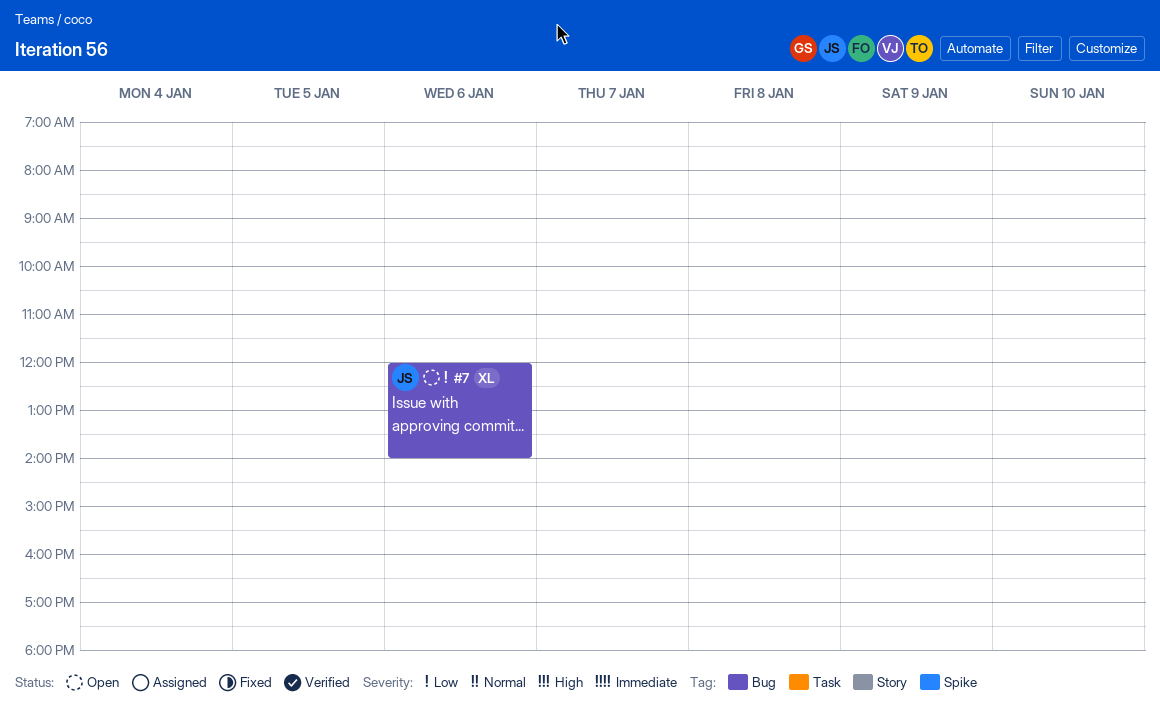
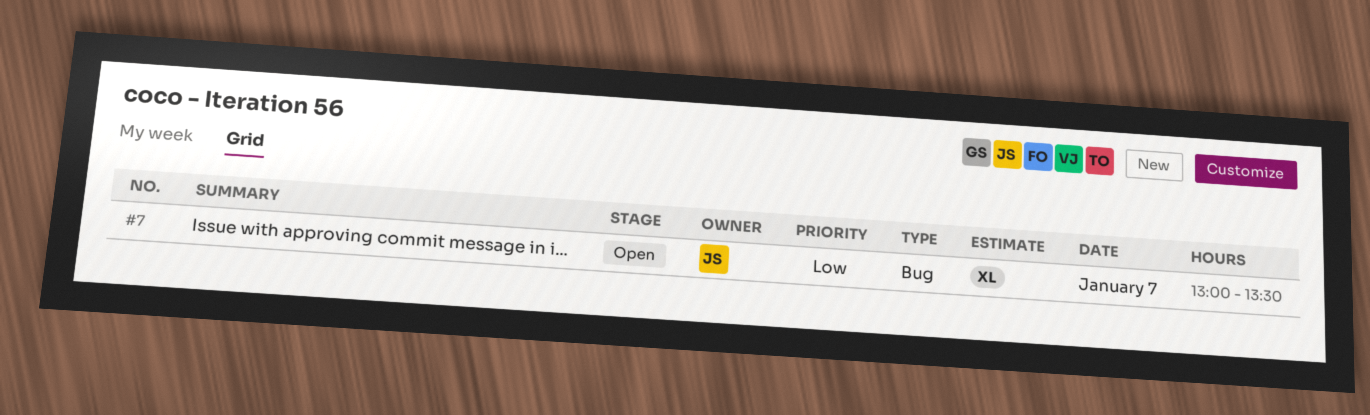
#7, day: Jan 6 -> Jan 7
#7, begins: 12:00 -> 13:00
#7, ends: 14:00 -> 13:30

